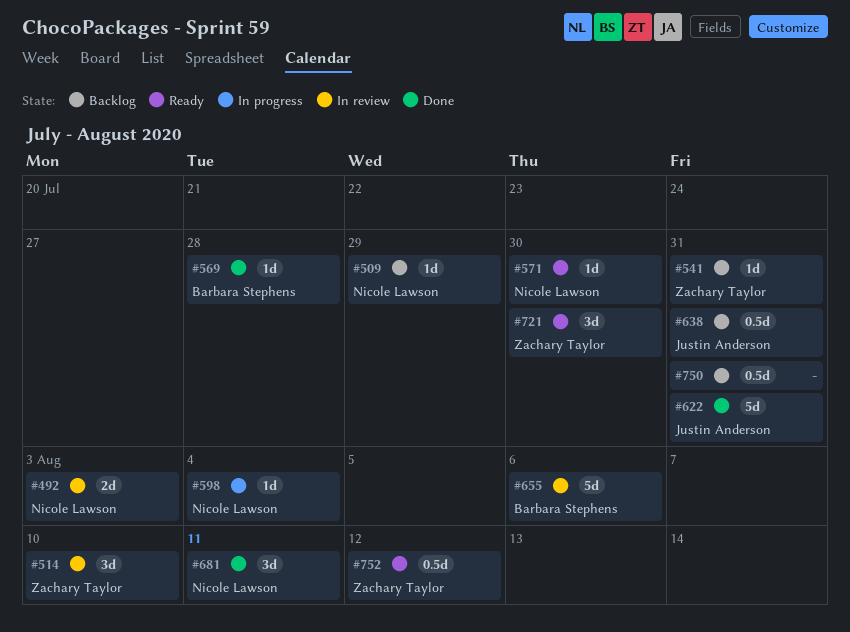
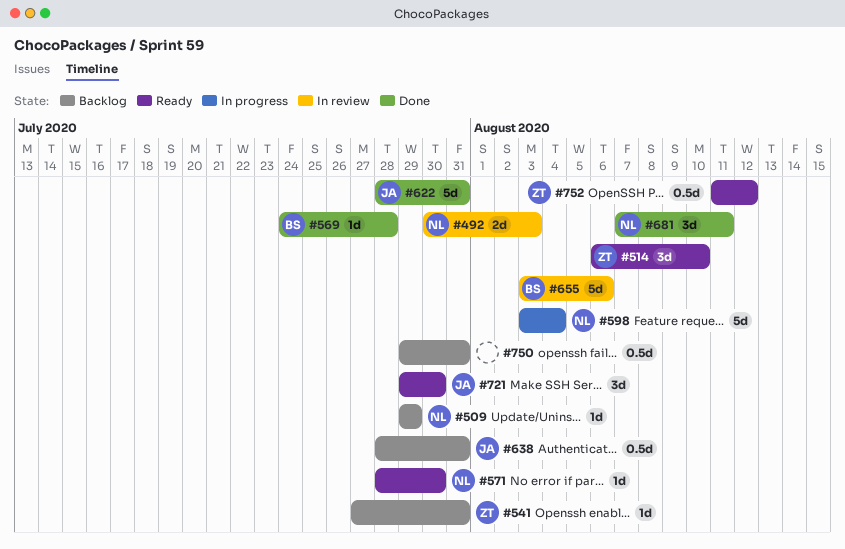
#514, status: In review -> Ready
#598, estimate: 1d -> 5d
#721, owner: Zachary Taylor -> Justin Anderson

